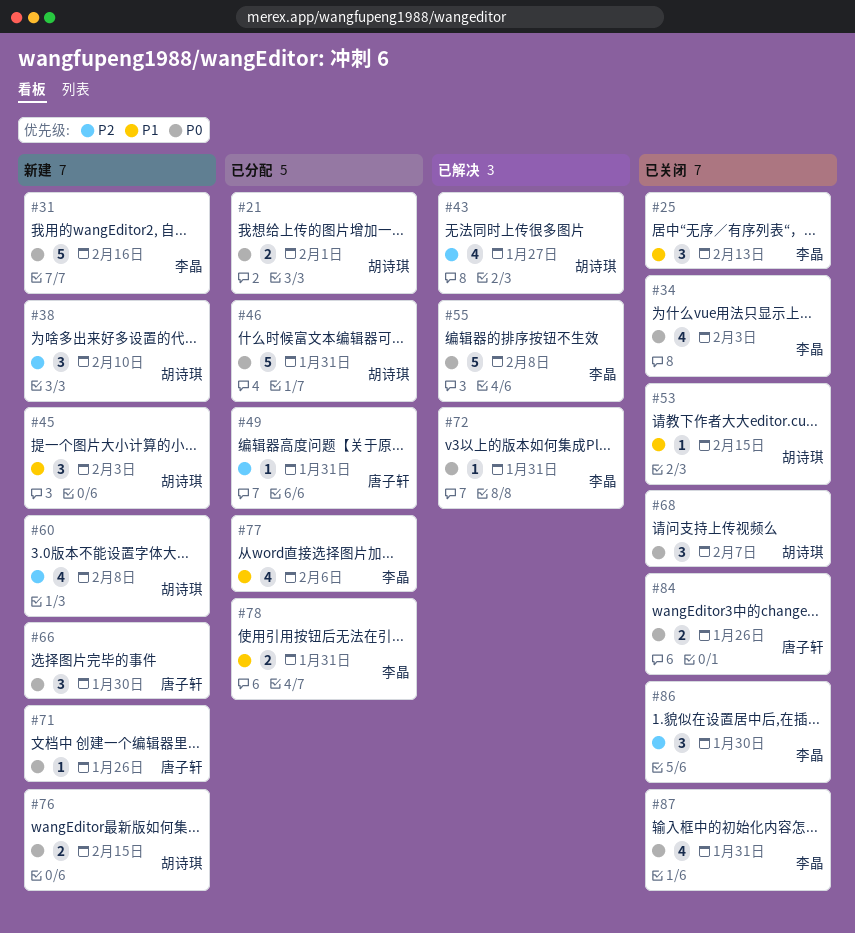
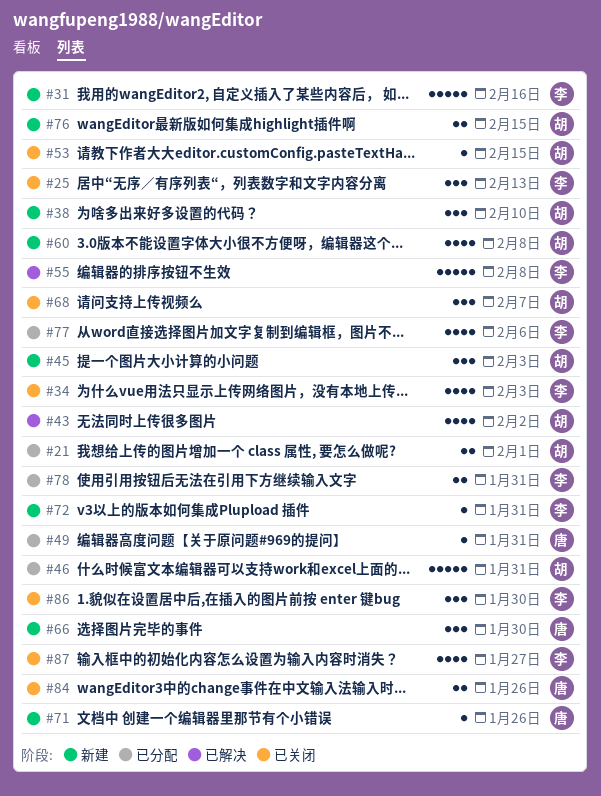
#43, due: Jan 27 -> Feb 2
#72, status: 已解决 -> 新建
#87, due: Jan 31 -> Jan 27

